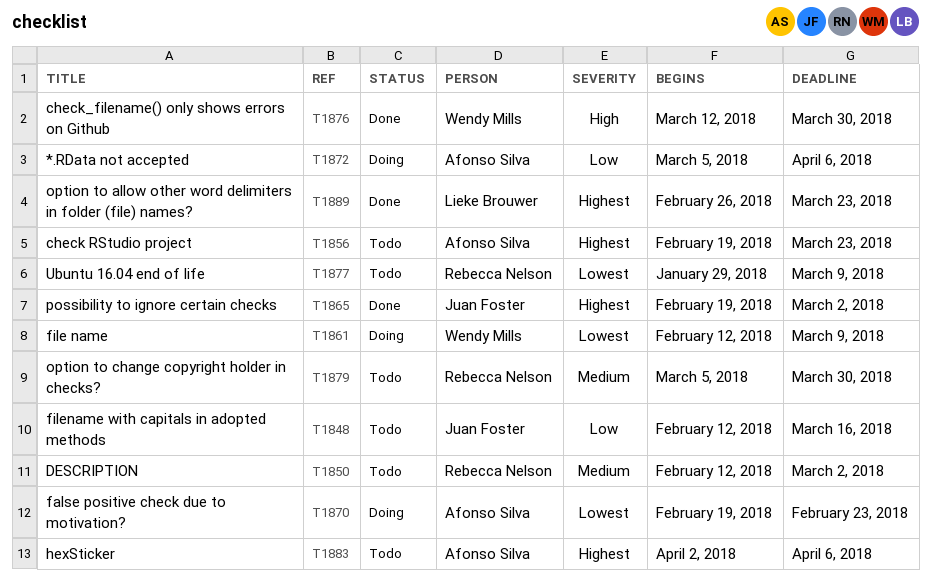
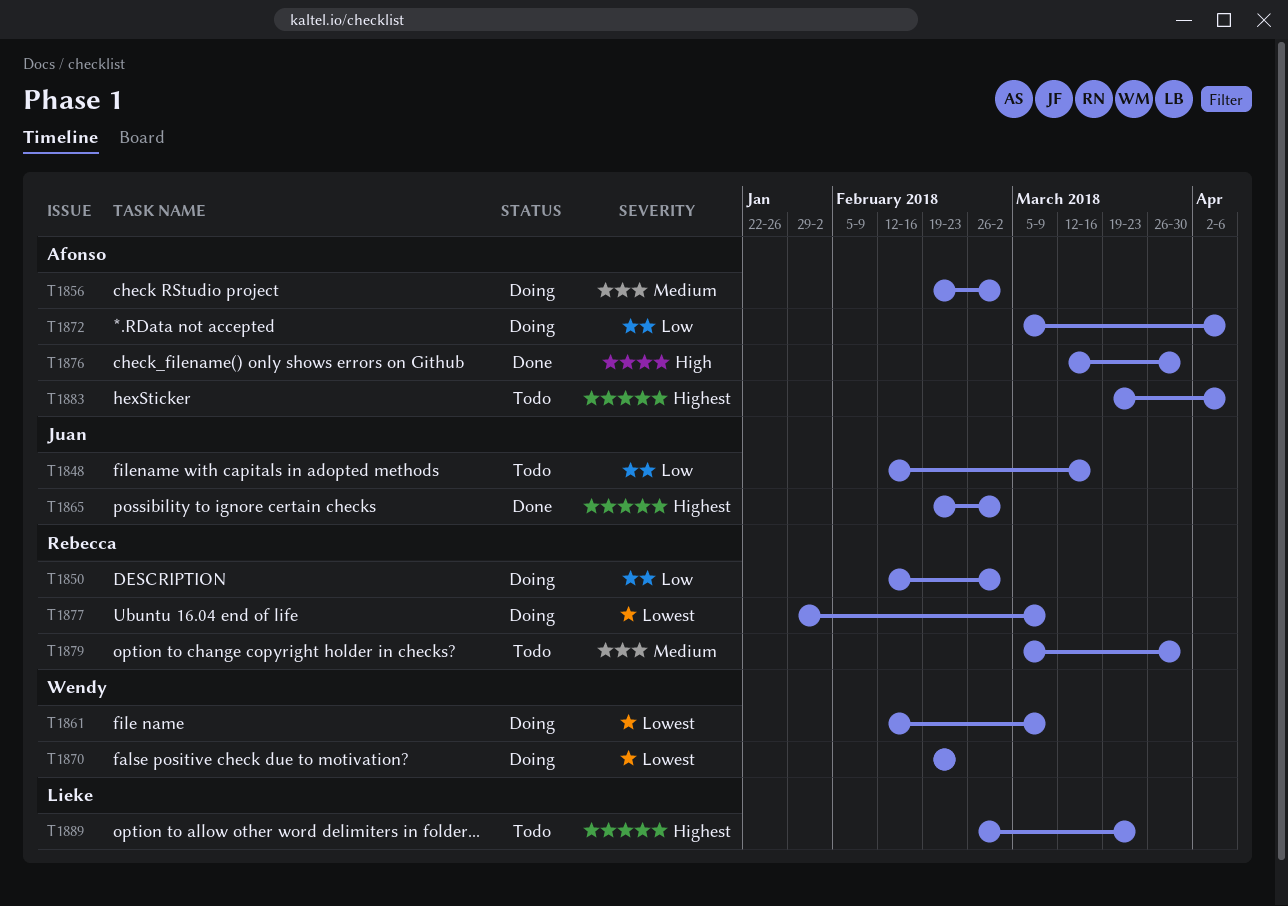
T1850, status: Todo -> Doing
T1850, priority: Medium -> Low
T1856, status: Todo -> Doing
T1856, priority: Highest -> Medium
T1856, due: Mar 23 -> Mar 2
T1870, owner: Afonso Silva -> Wendy Mills
T1876, owner: Wendy Mills -> Afonso Silva
T1877, status: Todo -> Doing
T1883, start: Apr 2 -> Mar 19
T1889, status: Done -> Todo

